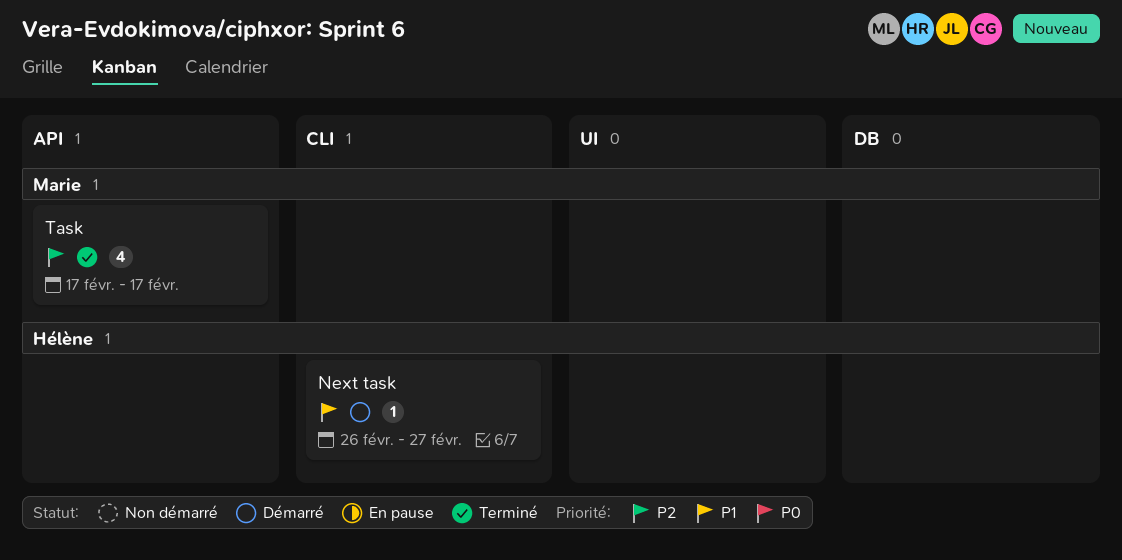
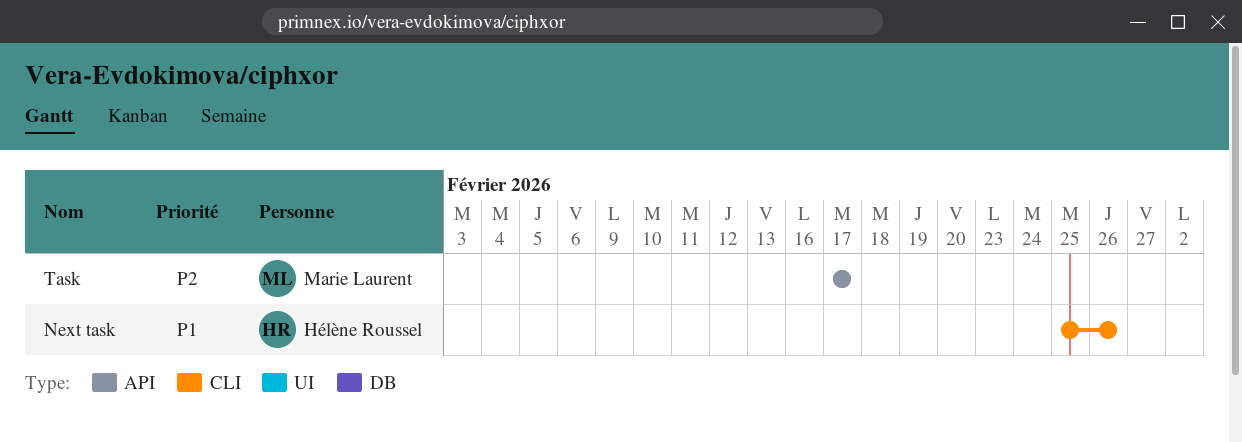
Next task, start: Feb 26 -> Feb 25
Next task, due: Feb 27 -> Feb 26

